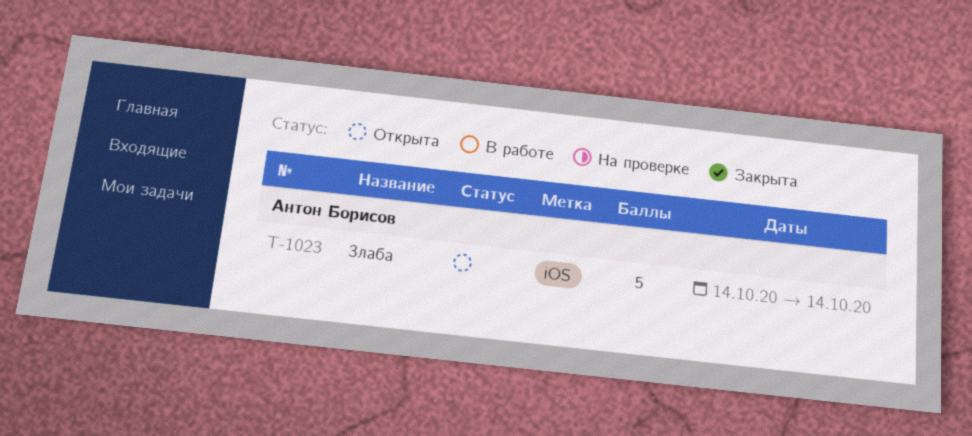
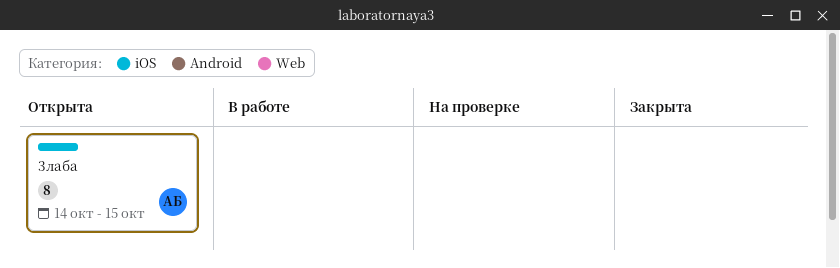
3лаба, estimate: 5 -> 8
3лаба, due: Oct 14 -> Oct 15

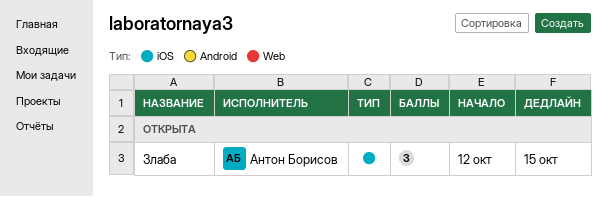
3лаба, estimate: 8 -> 3
3лаба, start: Oct 14 -> Oct 12

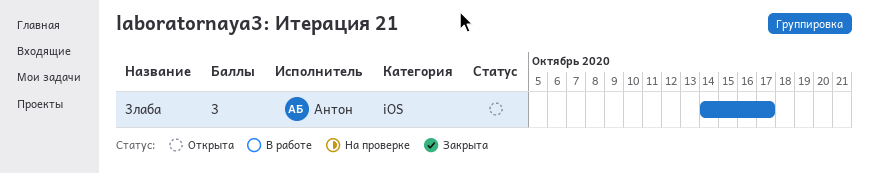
3лаба, start: Oct 12 -> Oct 14
3лаба, due: Oct 15 -> Oct 17

